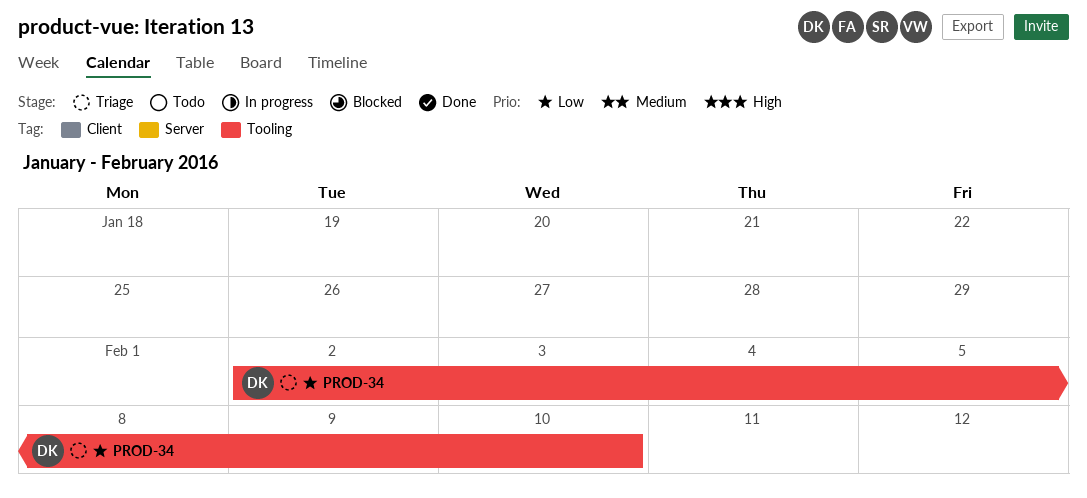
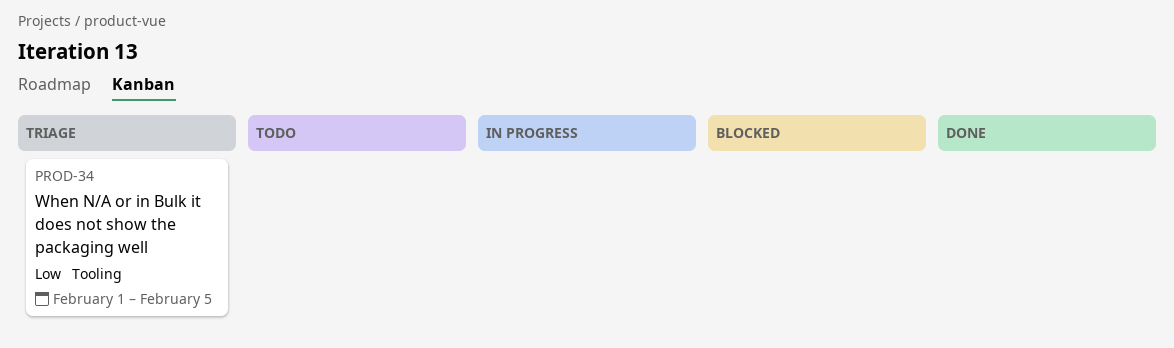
PROD-34, start: Feb 2 -> Feb 1
PROD-34, due: Feb 10 -> Feb 5

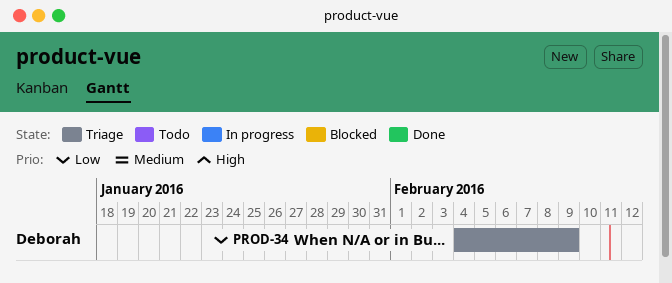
PROD-34, start: Feb 1 -> Feb 4
PROD-34, due: Feb 5 -> Feb 9

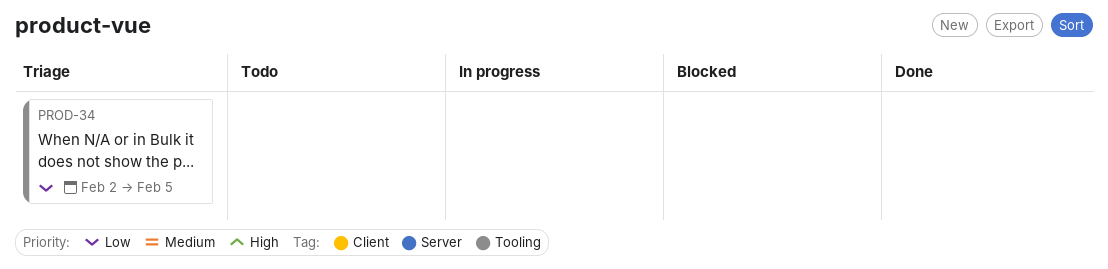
PROD-34, start: Feb 4 -> Feb 2
PROD-34, due: Feb 9 -> Feb 5

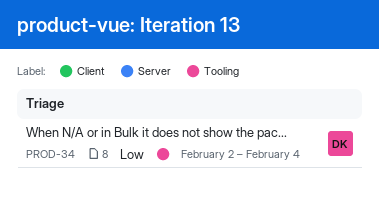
PROD-34, due: Feb 5 -> Feb 4

